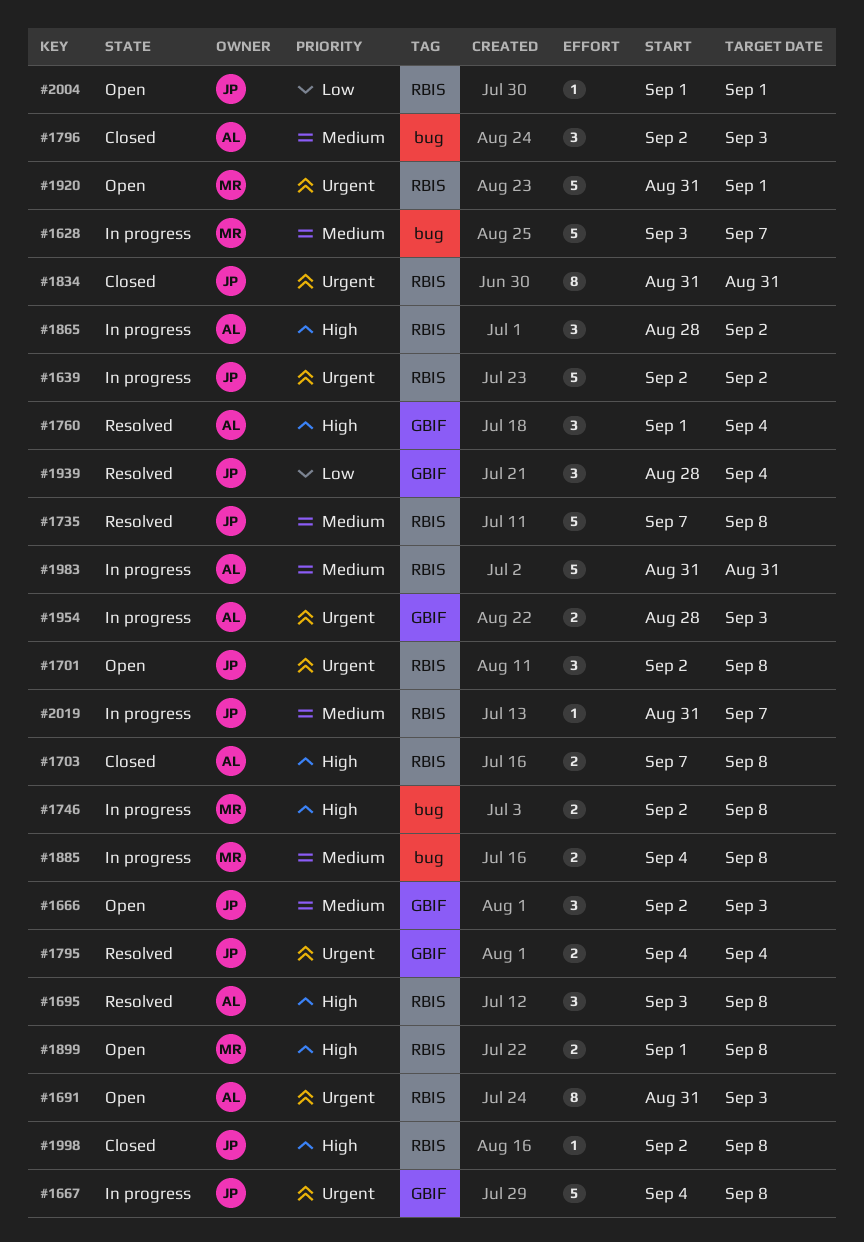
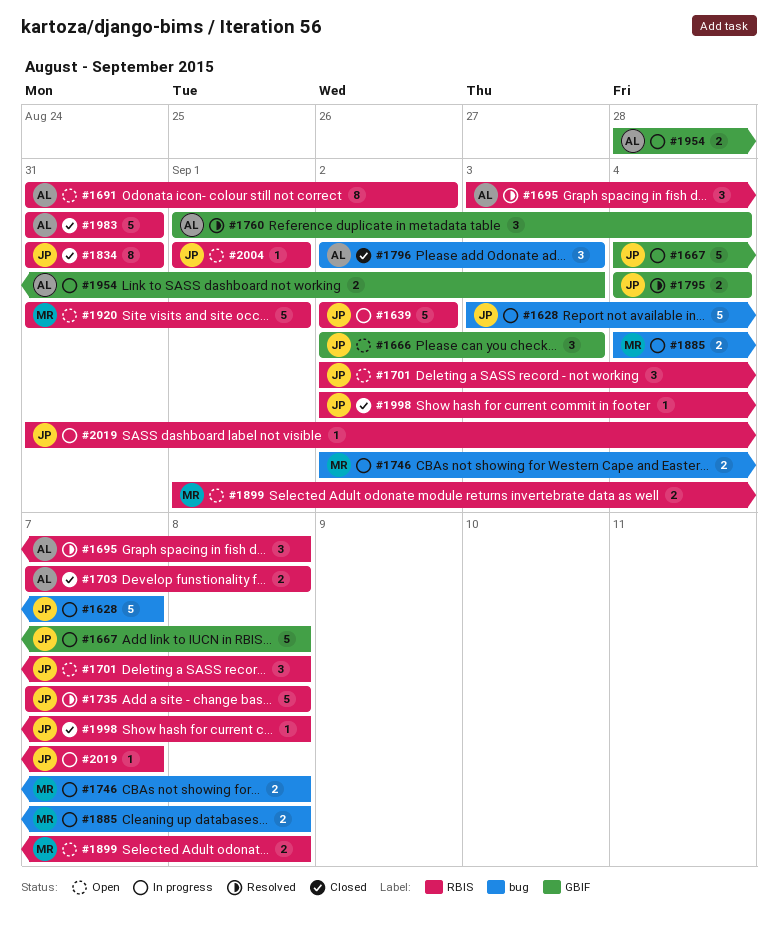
#1628, owner: MR -> JP
#1691, due: Sep 3 -> Sep 2
#1865: present -> none
#1939: present -> none
#1983, status: In progress -> Closed

